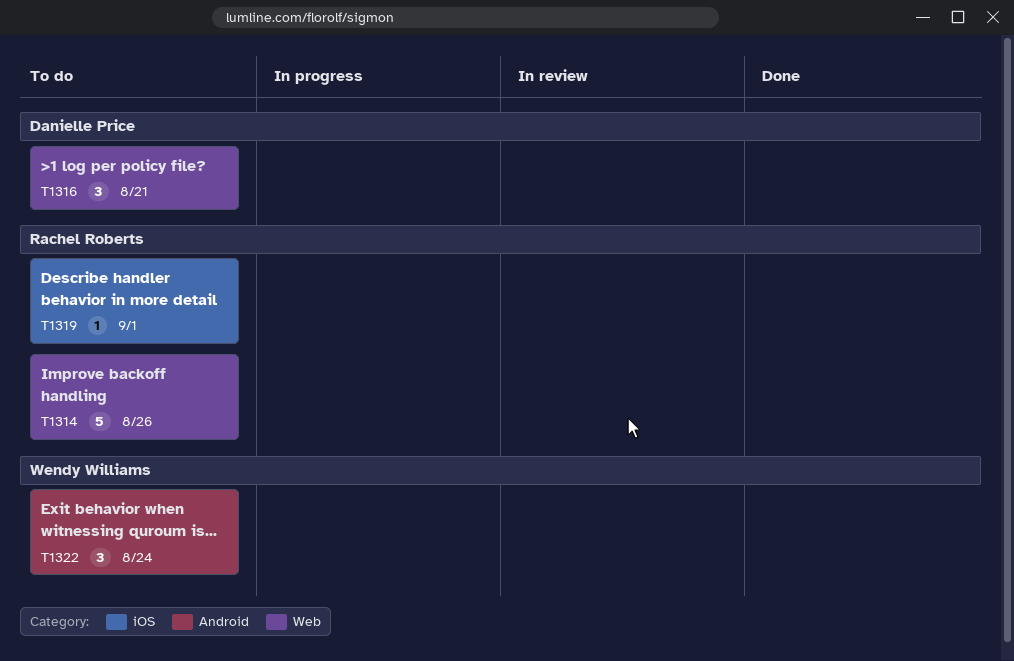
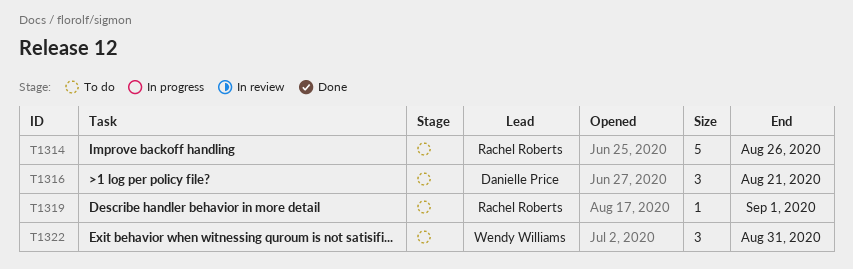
T1322, due: Aug 24 -> Aug 31

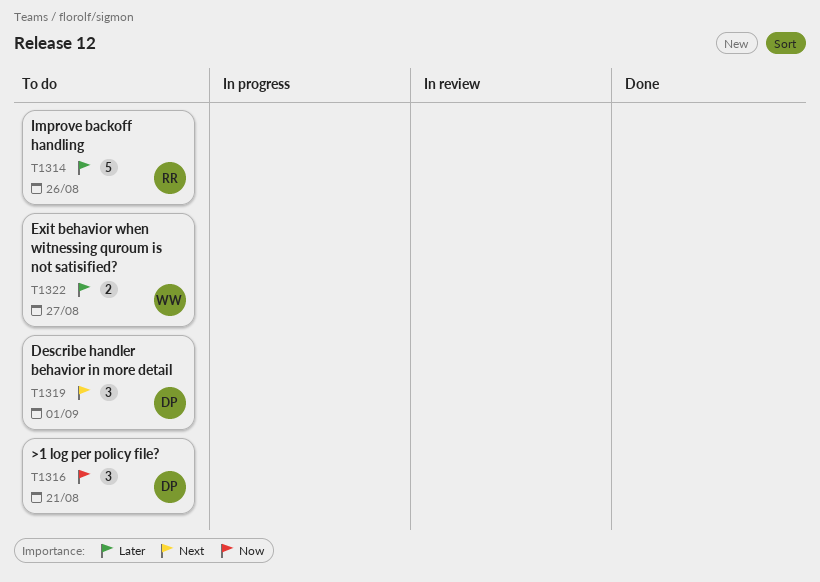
T1319, owner: Rachel Roberts -> Danielle Price
T1319, estimate: 1 -> 3
T1322, estimate: 3 -> 2
T1322, due: Aug 31 -> Aug 27

